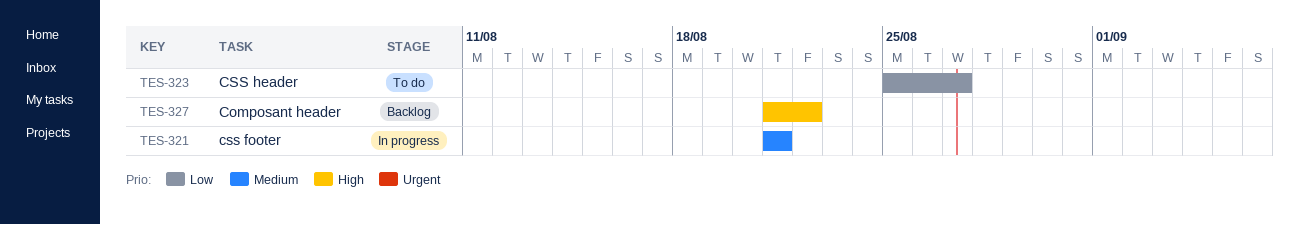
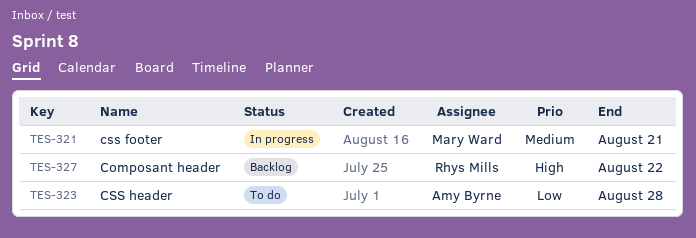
TES-323, due: Aug 27 -> Aug 28

